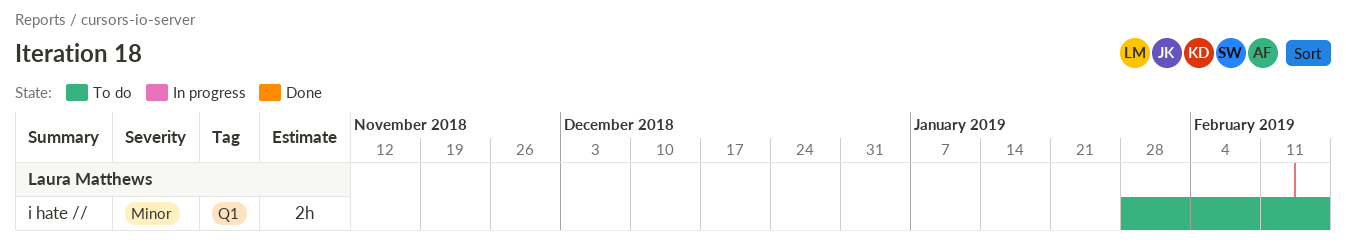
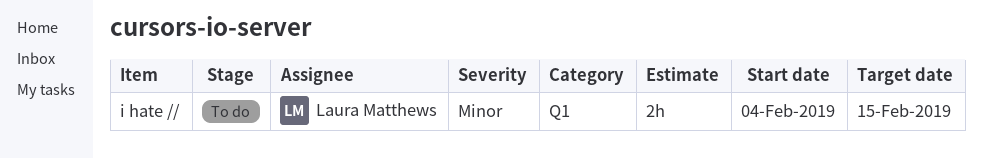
i hate //, start: Jan 28 -> Feb 4

